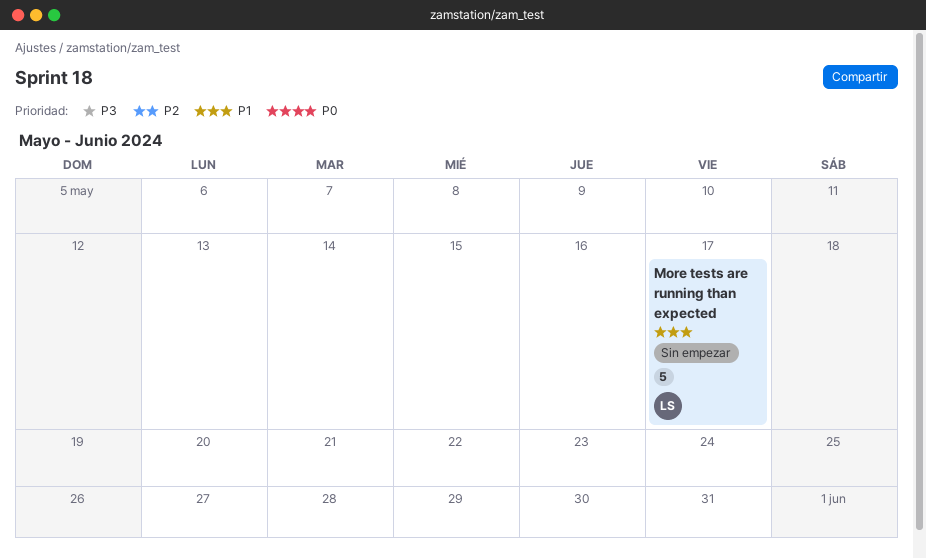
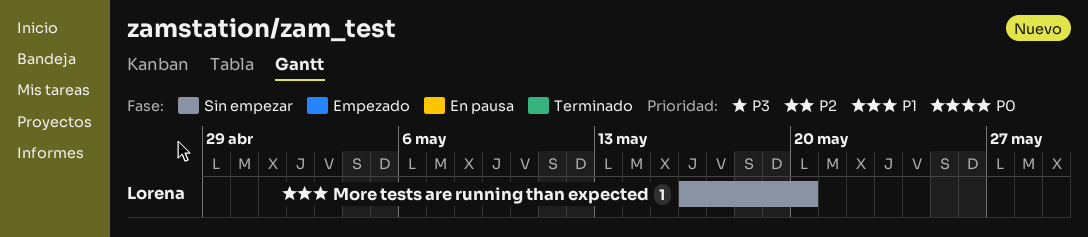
More tests are running than expected, estimate: 5 -> 1
More tests are running than expected, due: May 17 -> May 20

